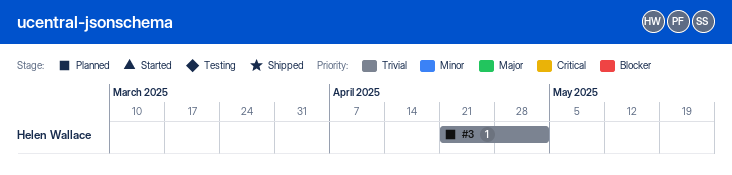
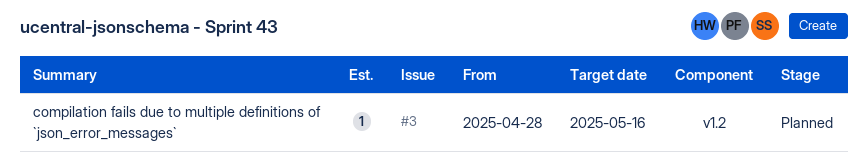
#3, start: Apr 21 -> Apr 28
#3, due: May 2 -> May 16

